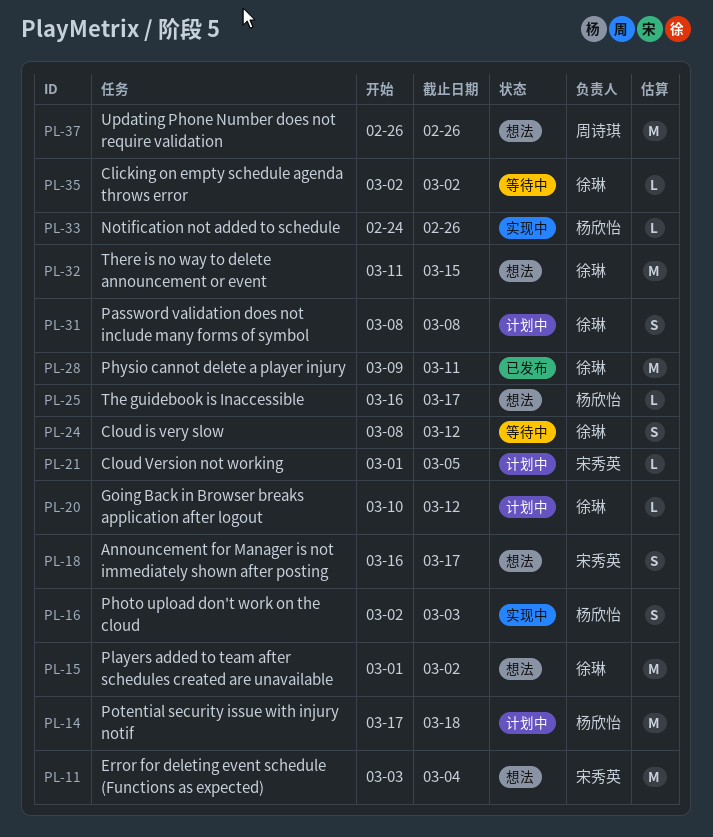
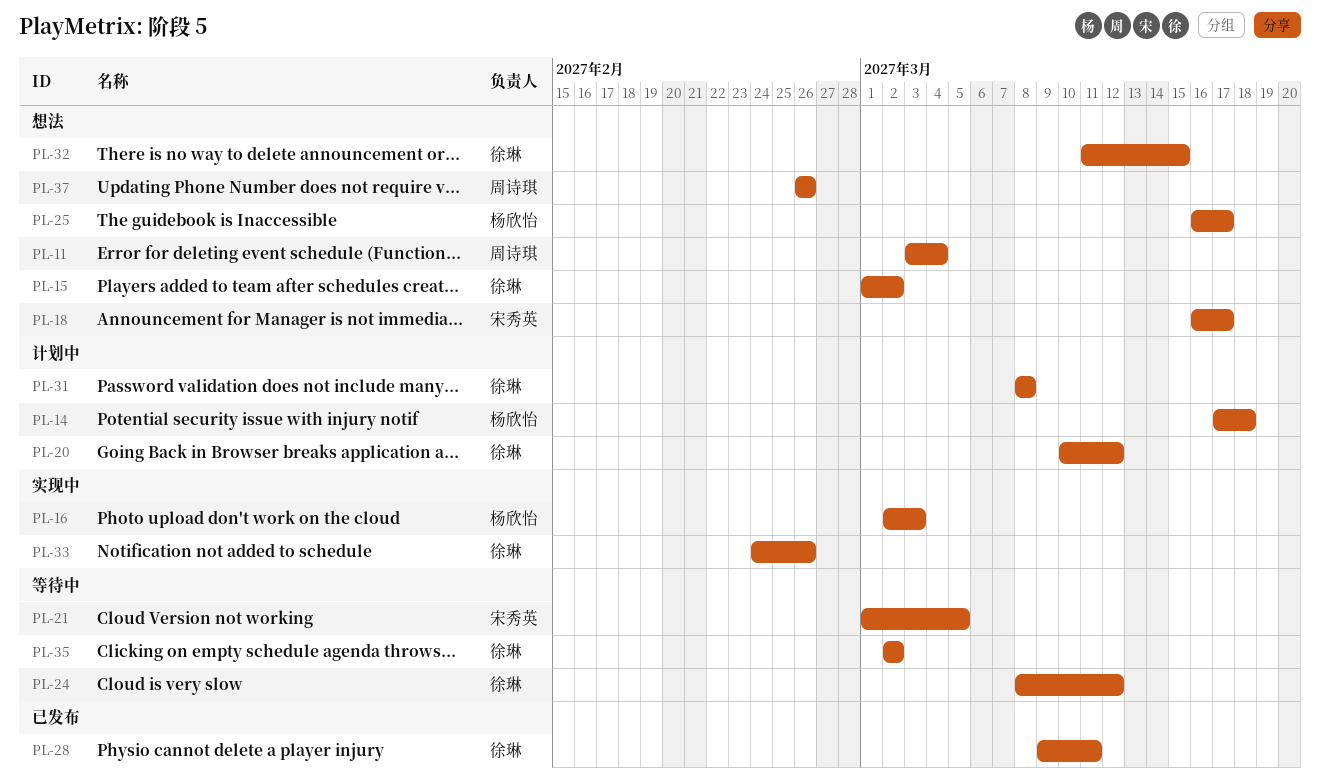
PL-11, owner: 宋秀英 -> 周诗琪
PL-21, status: 计划中 -> 等待中
PL-33, owner: 杨欣怡 -> 徐琳

